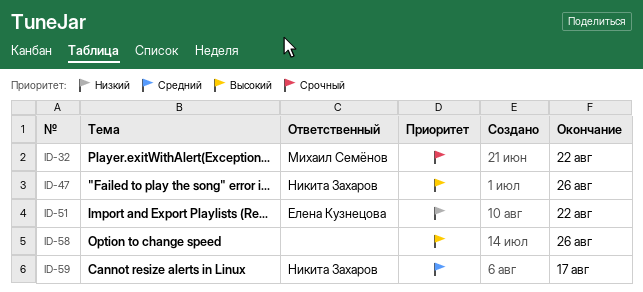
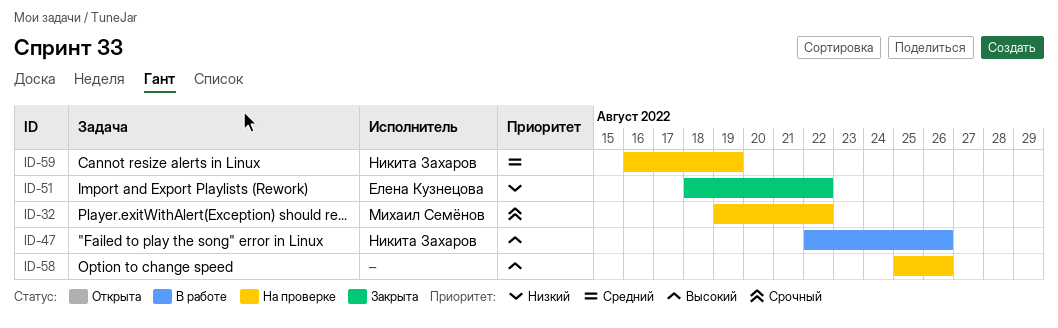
ID-59, due: Aug 17 -> Aug 19

